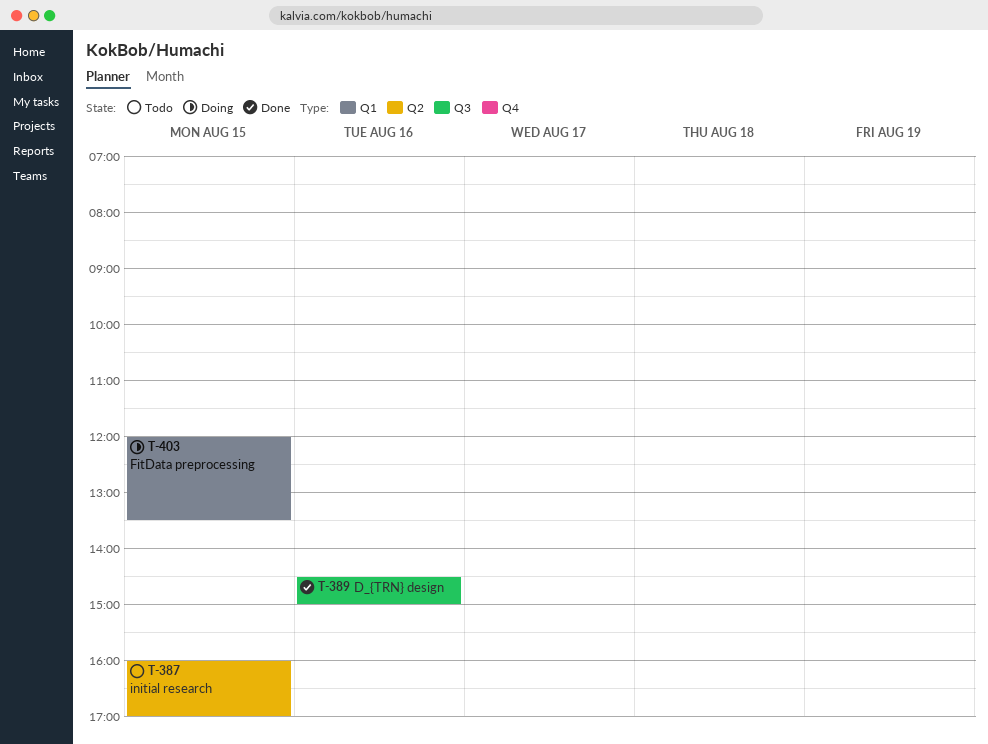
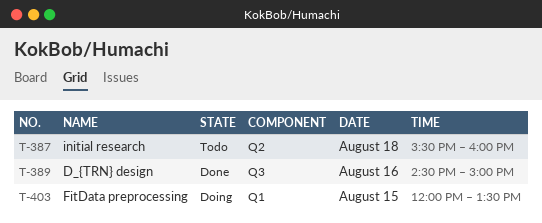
T-387, day: Aug 15 -> Aug 18
T-387, begins: 16:00 -> 15:30
T-387, ends: 17:00 -> 16:00

